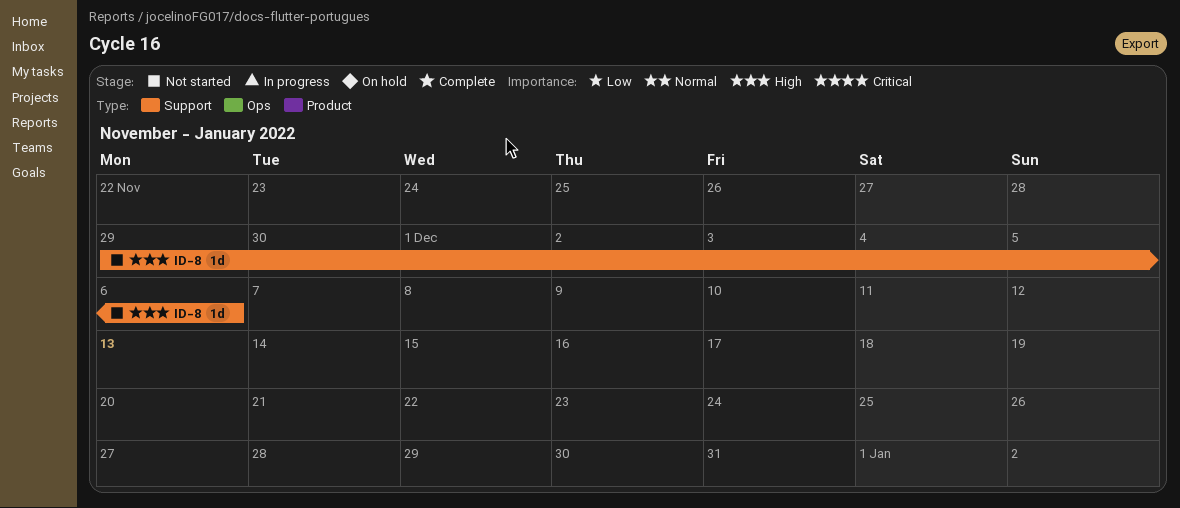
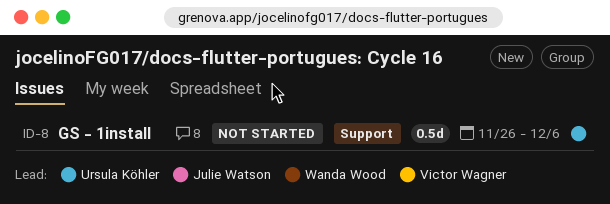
ID-8, estimate: 1d -> 0.5d
ID-8, start: Nov 29 -> Nov 26

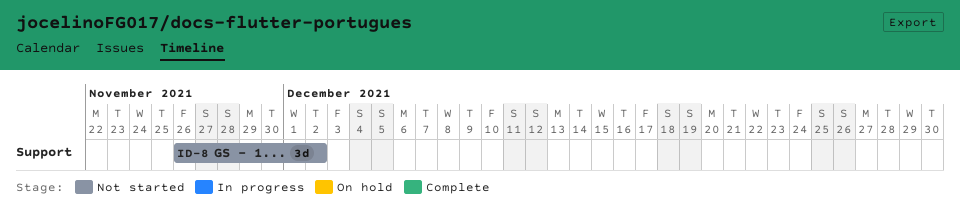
ID-8, estimate: 0.5d -> 3d
ID-8, due: Dec 6 -> Dec 2

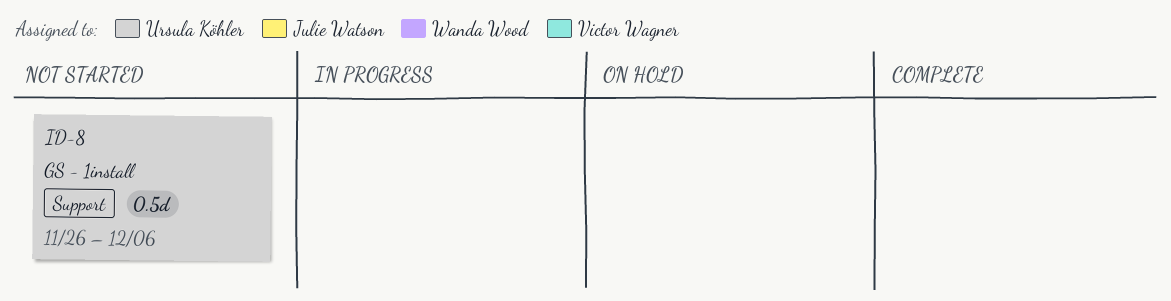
ID-8, estimate: 3d -> 0.5d
ID-8, due: Dec 2 -> Dec 6

